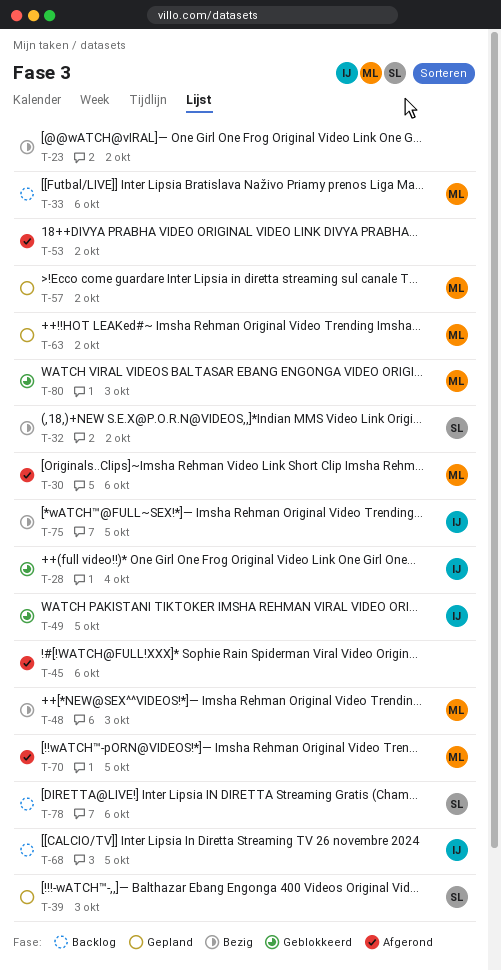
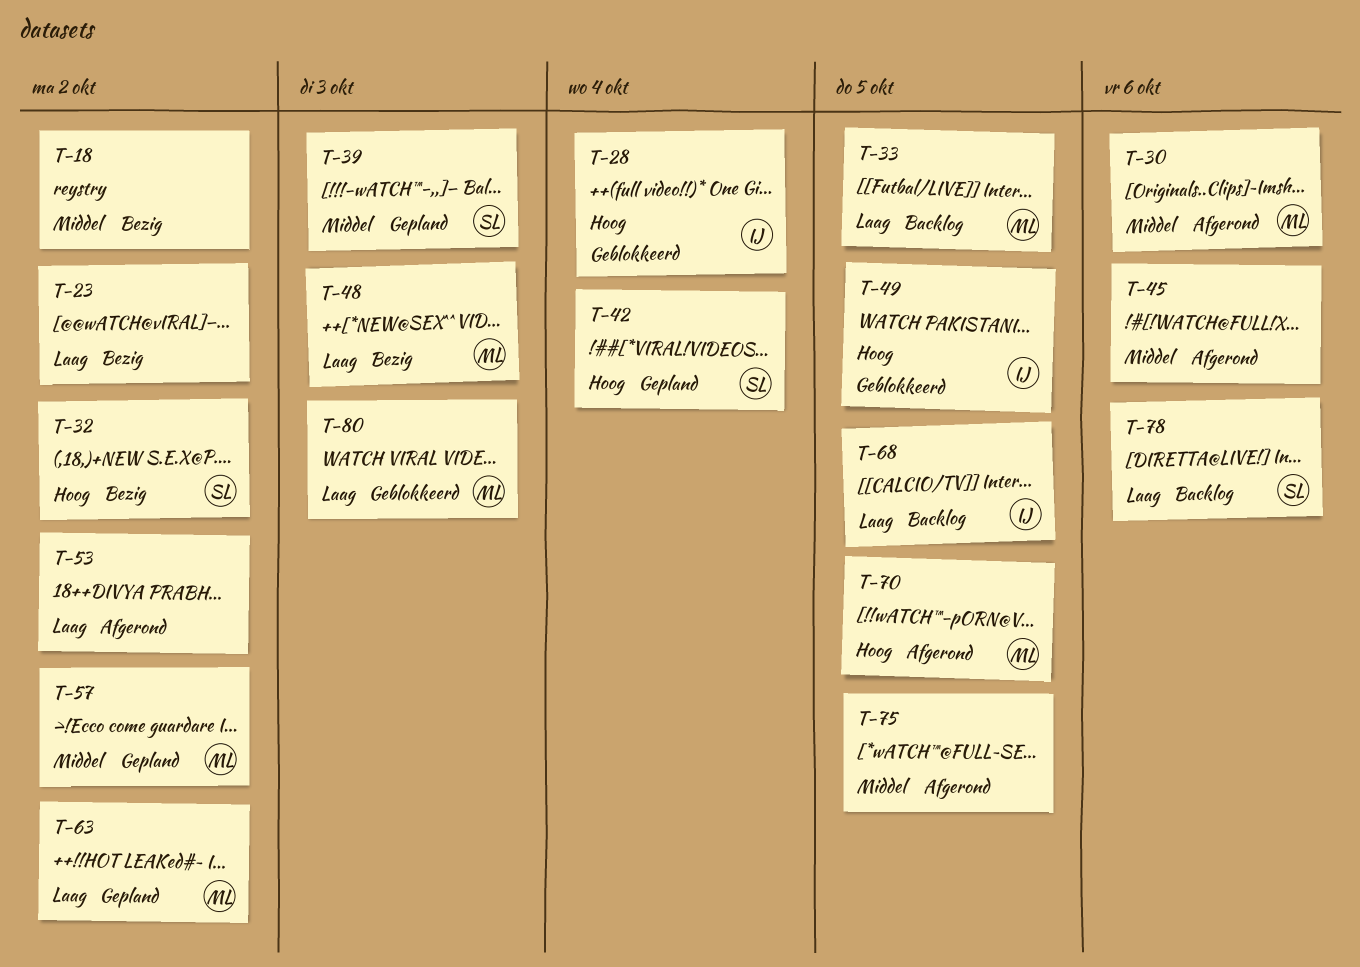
T-18: none -> present
T-33, due: Oct 6 -> Oct 5
T-42: none -> present
T-75, status: Bezig -> Afgerond
T-75, owner: IJ -> none

